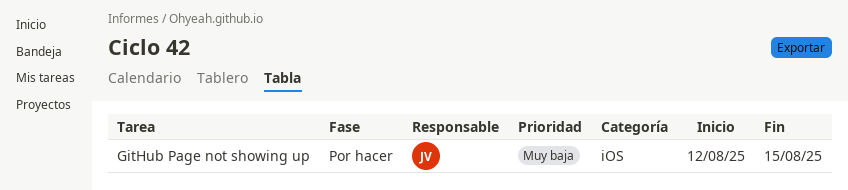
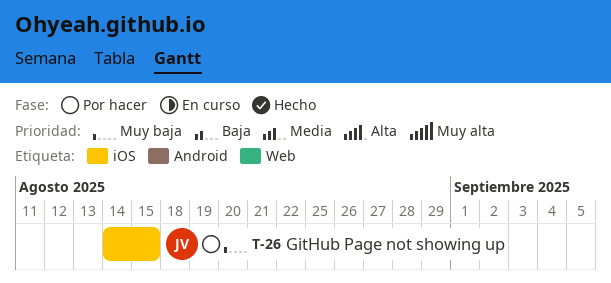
GitHub Page not showing up, start: Aug 12 -> Aug 14

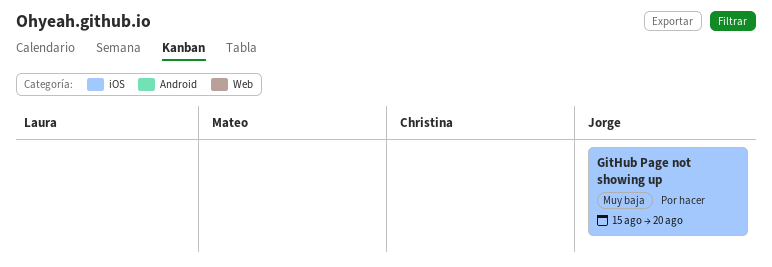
GitHub Page not showing up, start: Aug 14 -> Aug 15
GitHub Page not showing up, due: Aug 15 -> Aug 20

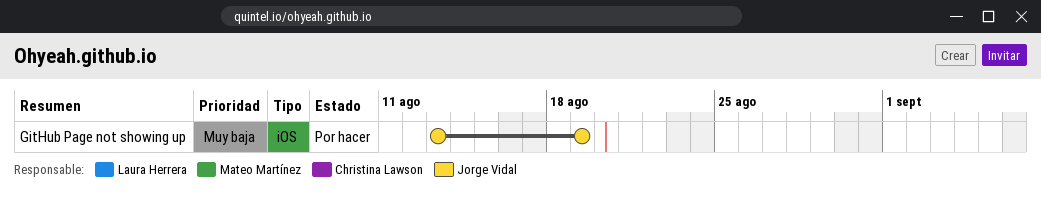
GitHub Page not showing up, start: Aug 15 -> Aug 13
GitHub Page not showing up, due: Aug 20 -> Aug 19

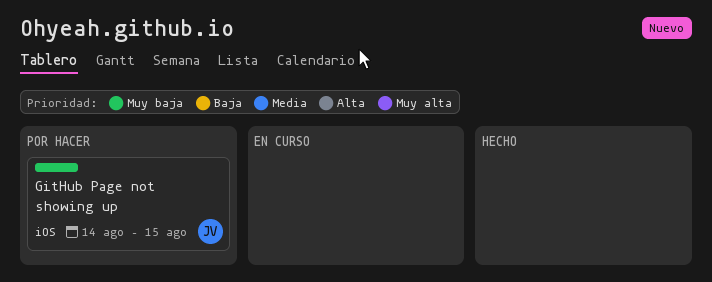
GitHub Page not showing up, start: Aug 13 -> Aug 14
GitHub Page not showing up, due: Aug 19 -> Aug 15

